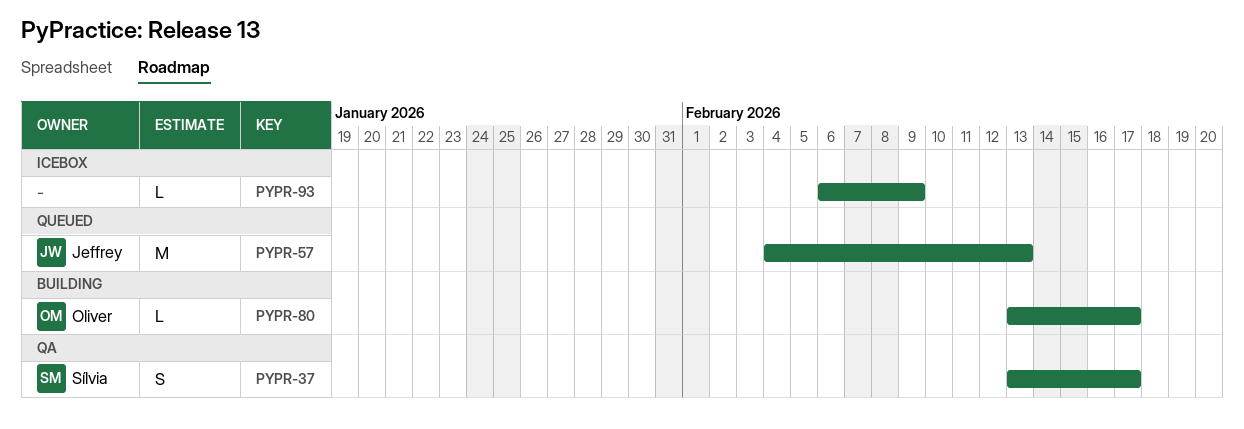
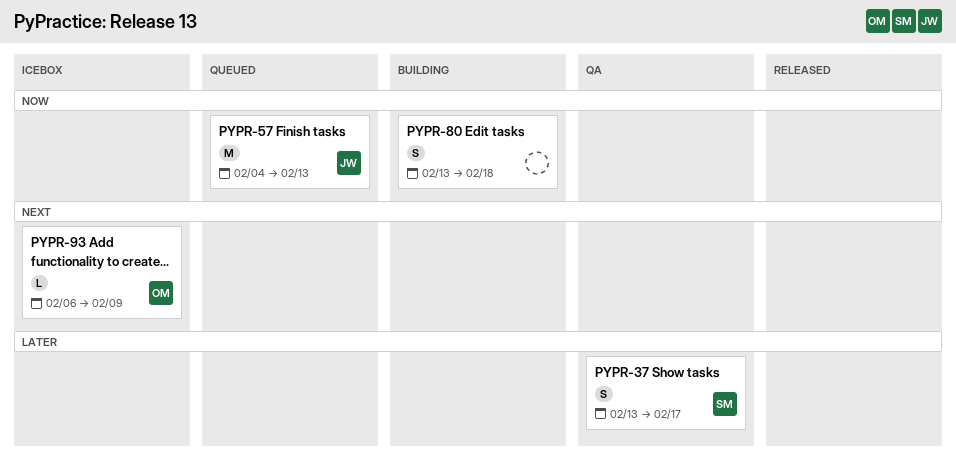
PYPR-80, owner: Oliver -> none
PYPR-80, estimate: L -> S
PYPR-80, due: Feb 17 -> Feb 18
PYPR-93, owner: none -> Oliver

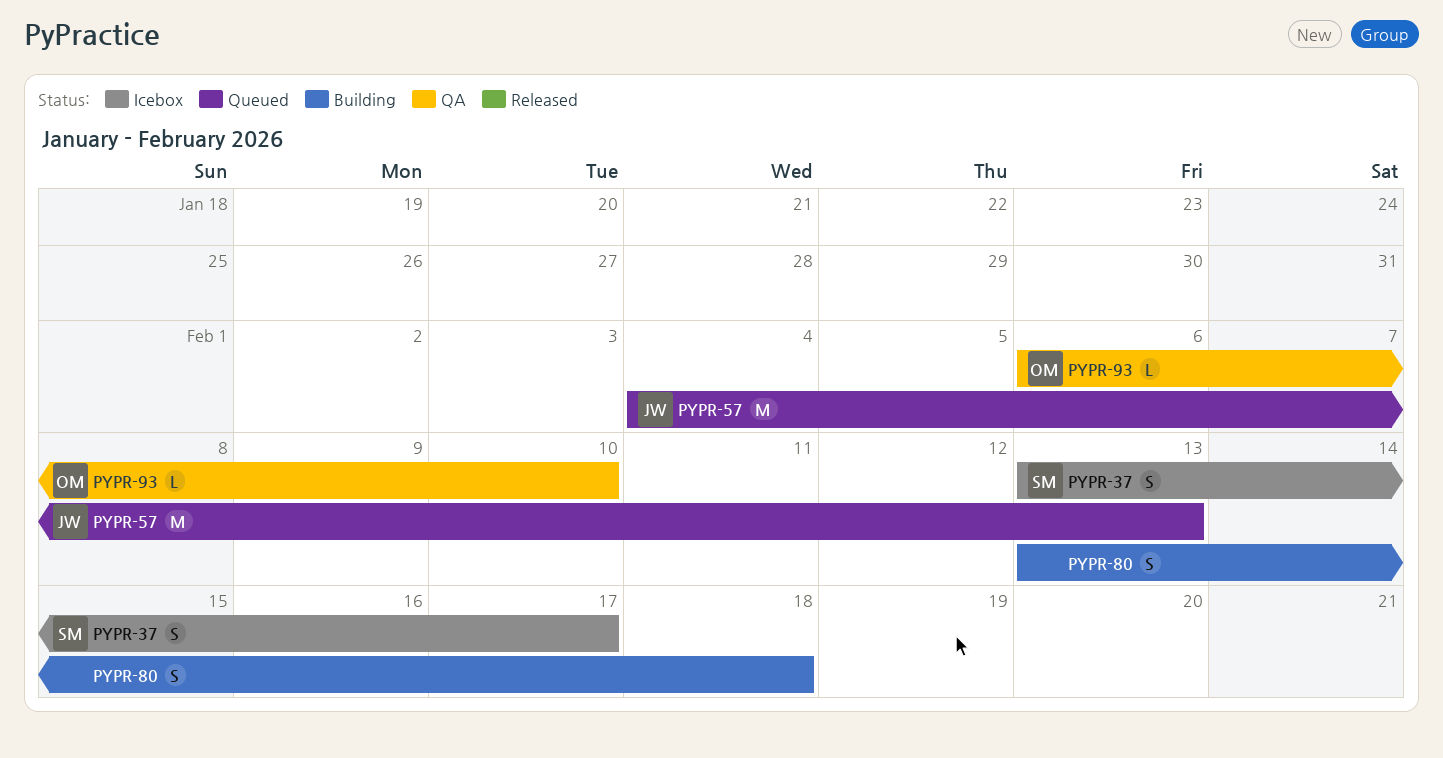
PYPR-37, status: QA -> Icebox
PYPR-93, status: Icebox -> QA
PYPR-93, due: Feb 9 -> Feb 10

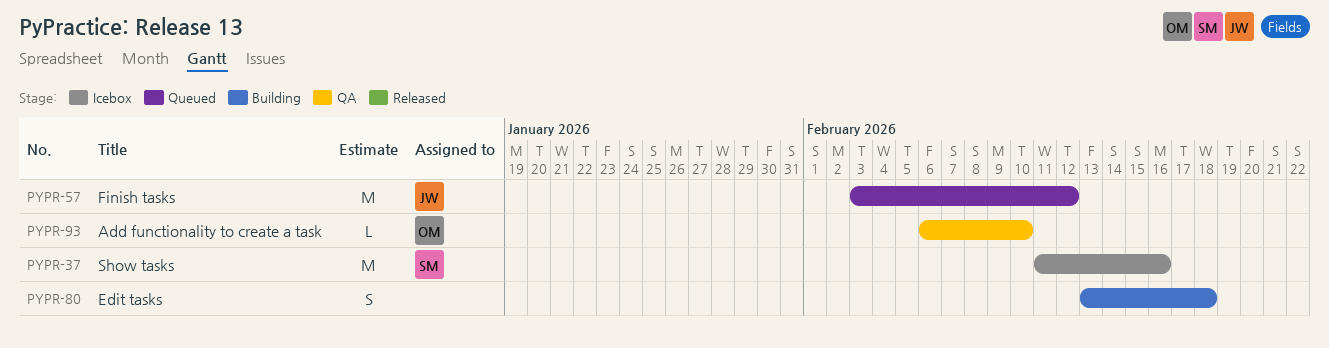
PYPR-37, estimate: S -> M
PYPR-37, start: Feb 13 -> Feb 11
PYPR-37, due: Feb 17 -> Feb 16
PYPR-57, start: Feb 4 -> Feb 3
PYPR-57, due: Feb 13 -> Feb 12

